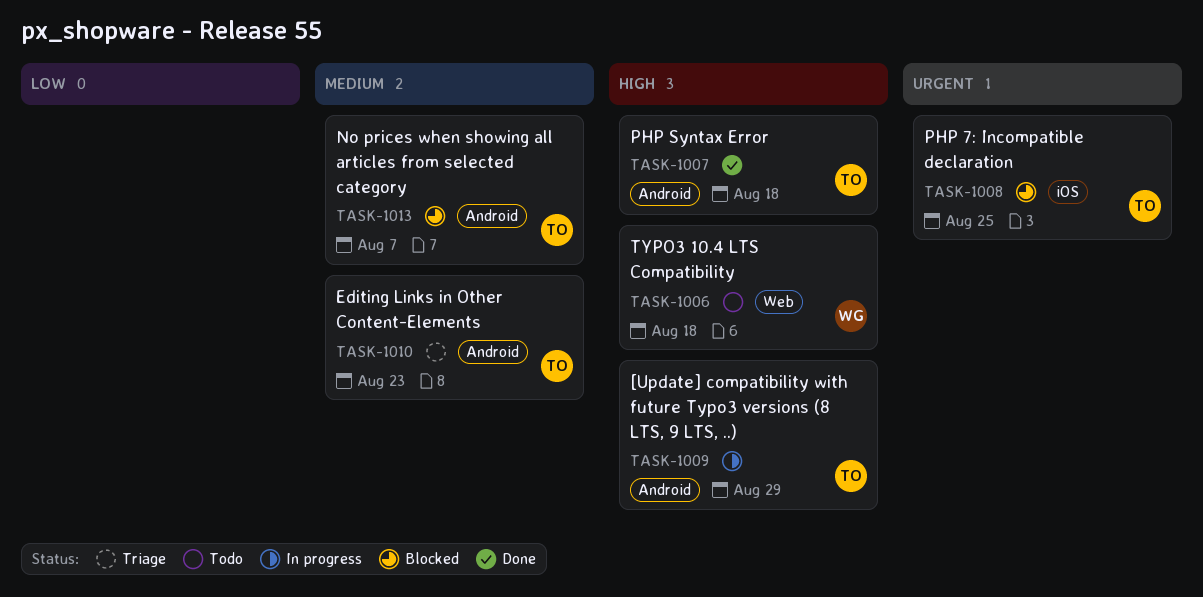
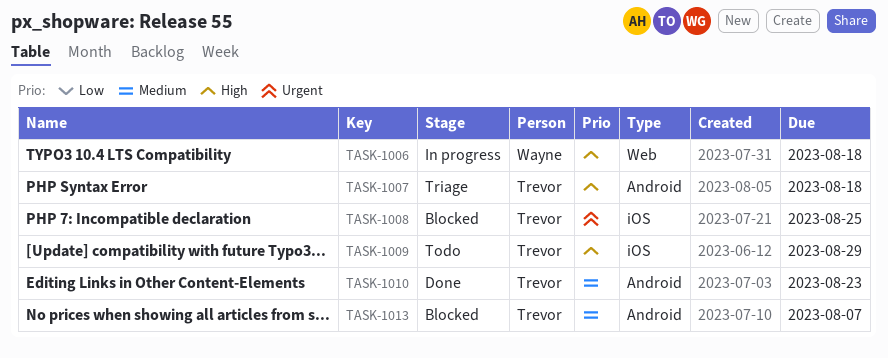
TASK-1006, status: Todo -> In progress
TASK-1007, status: Done -> Triage
TASK-1009, status: In progress -> Todo
TASK-1009, label: Android -> iOS
TASK-1010, status: Triage -> Done

